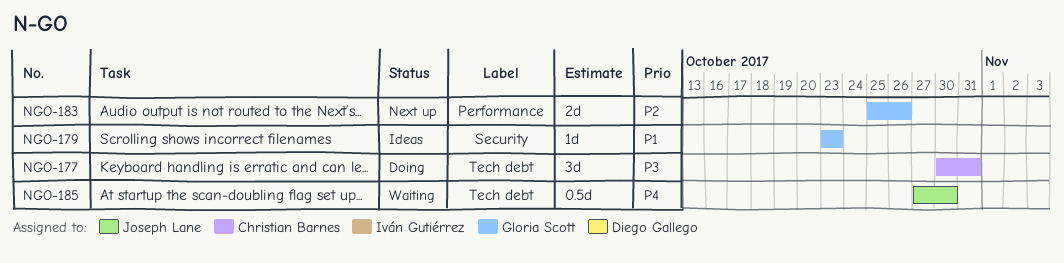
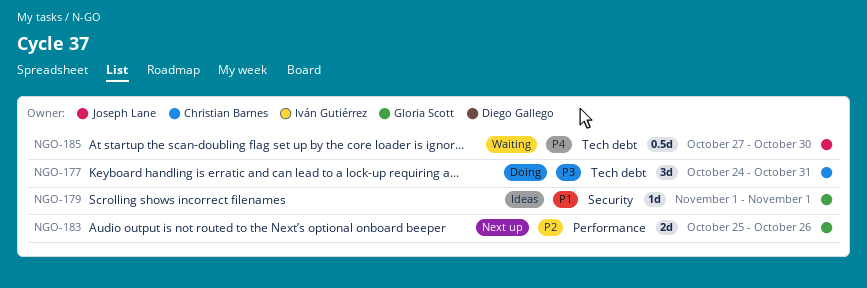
NGO-177, start: Oct 30 -> Oct 24
NGO-179, start: Oct 23 -> Nov 1
NGO-179, due: Oct 23 -> Nov 1

